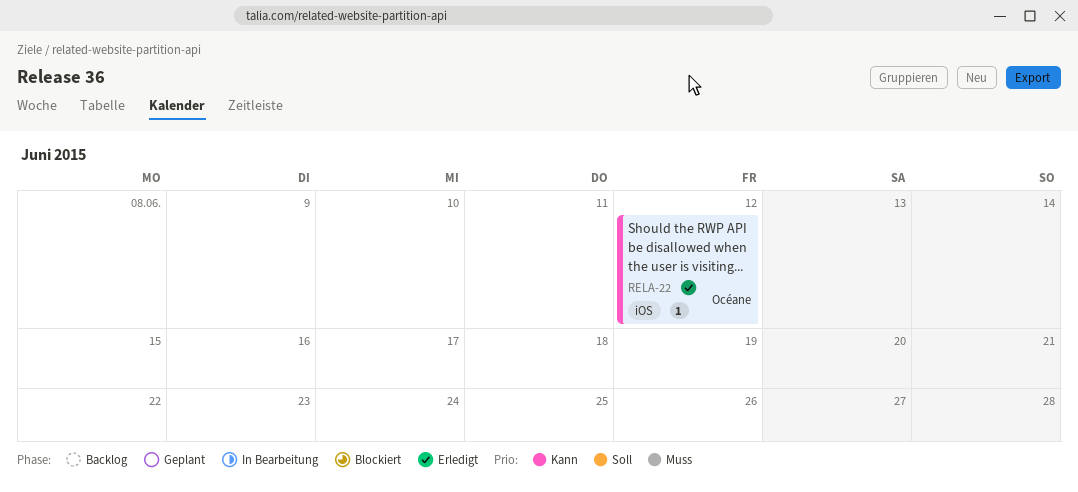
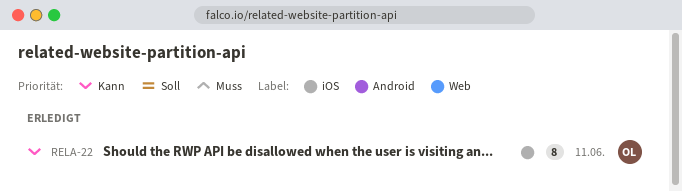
RELA-22, estimate: 1 -> 8
RELA-22, due: Jun 12 -> Jun 11

